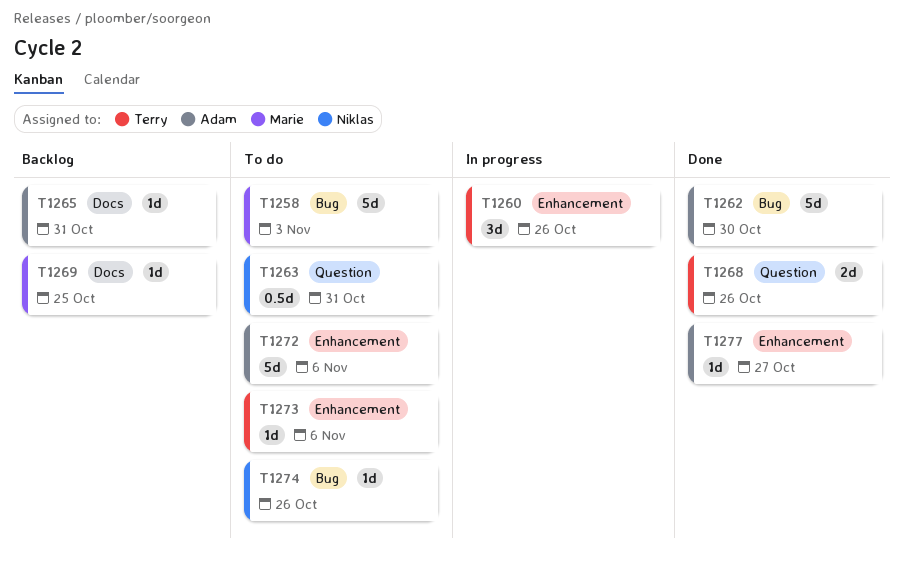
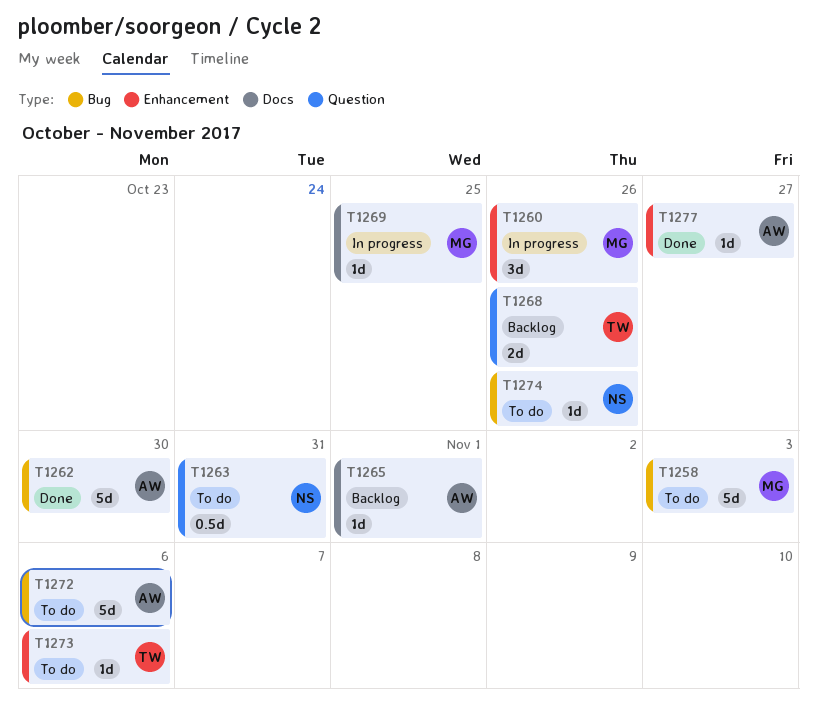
T1260, owner: Terry -> Marie
T1265, due: Oct 31 -> Nov 1
T1268, status: Done -> Backlog
T1269, status: Backlog -> In progress
T1272, label: Enhancement -> Bug

